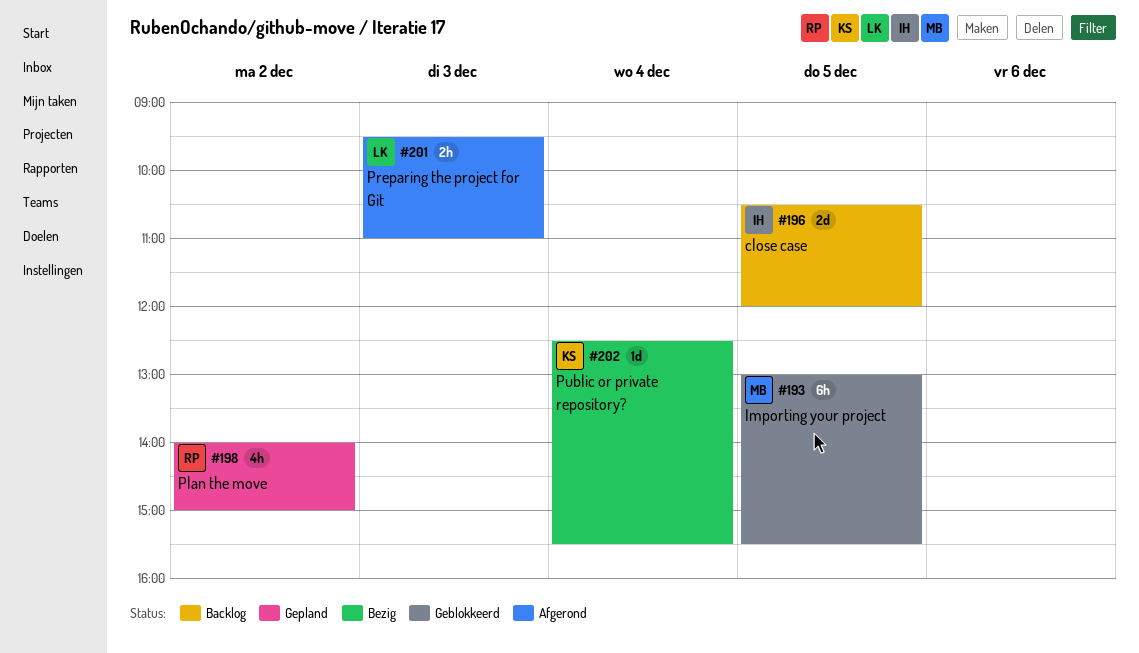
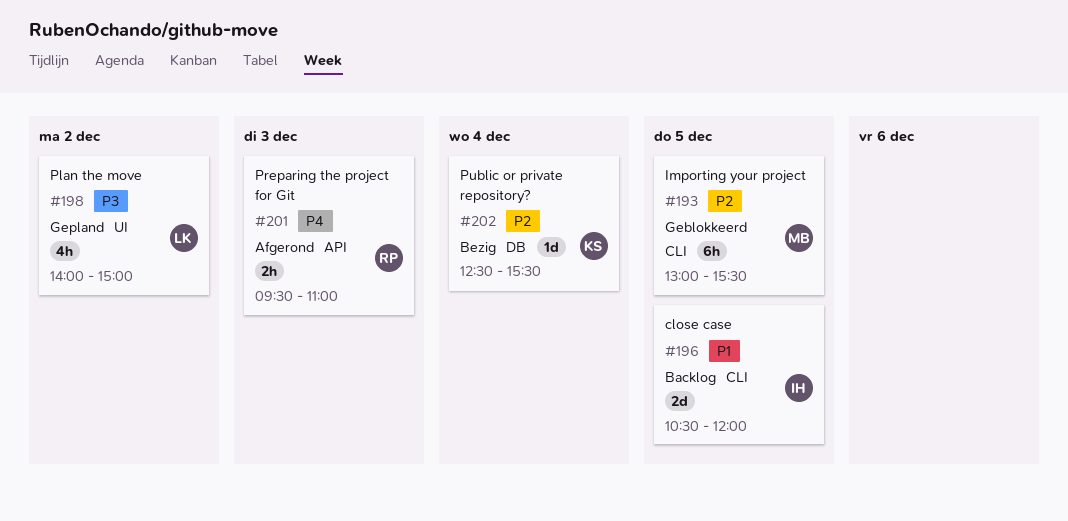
#198, owner: RP -> LK
#201, owner: LK -> RP

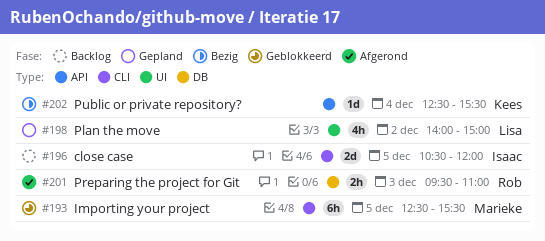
#193, begins: 13:00 -> 12:30
#201, label: API -> DB
#202, label: DB -> API

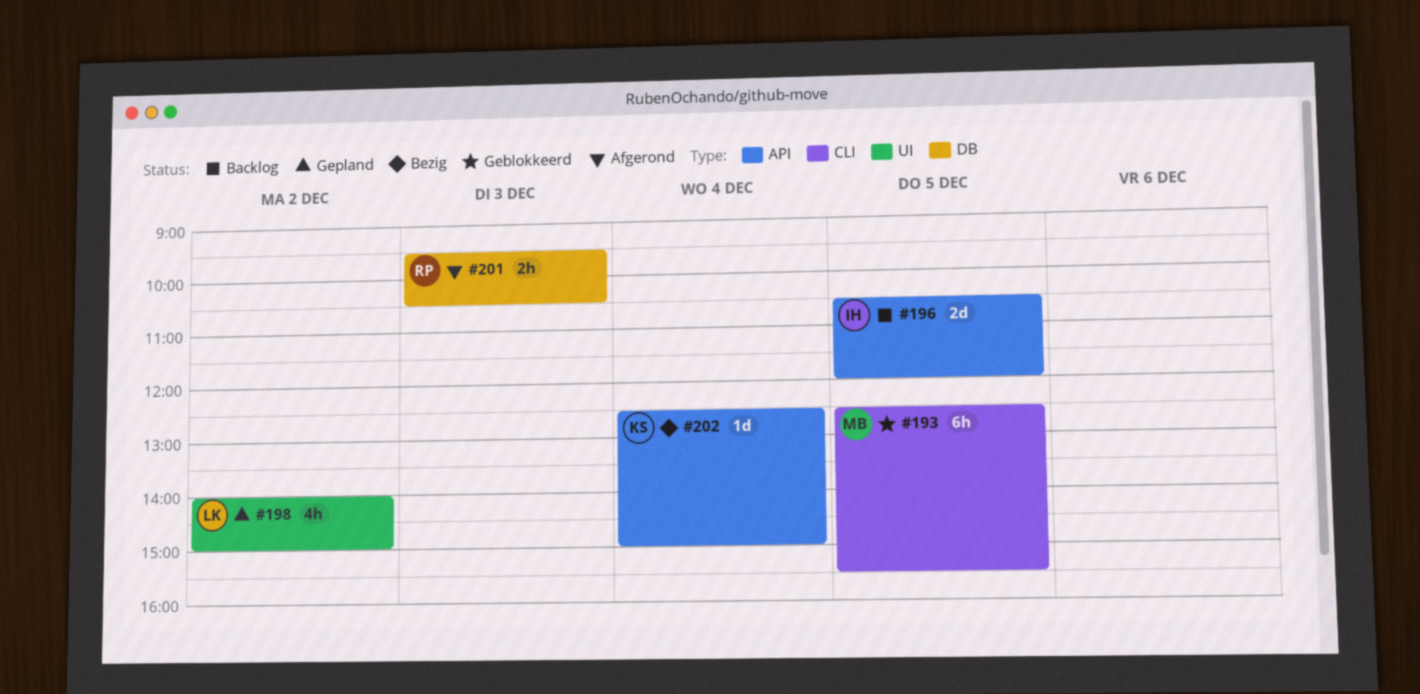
#196, label: CLI -> API
#201, ends: 11:00 -> 10:30
#202, ends: 15:30 -> 15:00

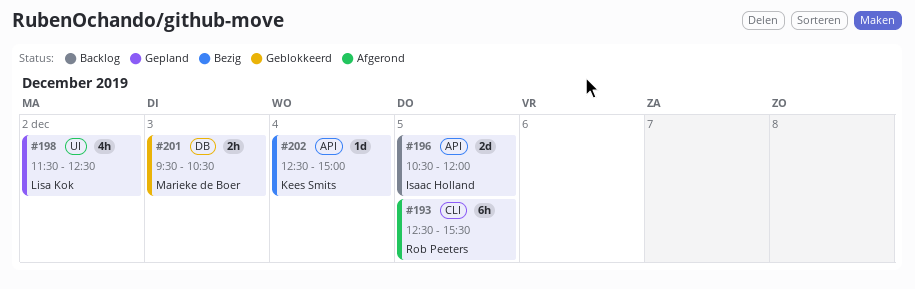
#193, status: Geblokkeerd -> Afgerond
#193, owner: Marieke de Boer -> Rob Peeters
#198, begins: 14:00 -> 11:30
#198, ends: 15:00 -> 12:30
#201, status: Afgerond -> Geblokkeerd
#201, owner: Rob Peeters -> Marieke de Boer

